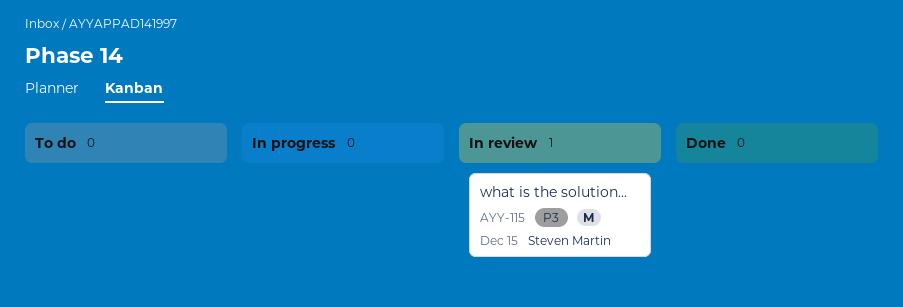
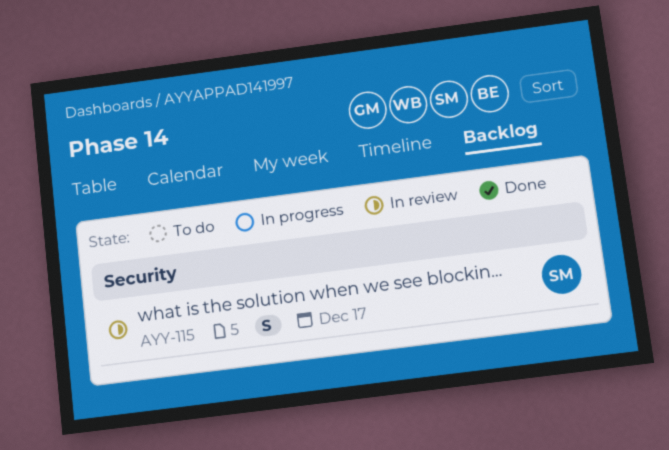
AYY-115, estimate: M -> S
AYY-115, due: Dec 15 -> Dec 17

